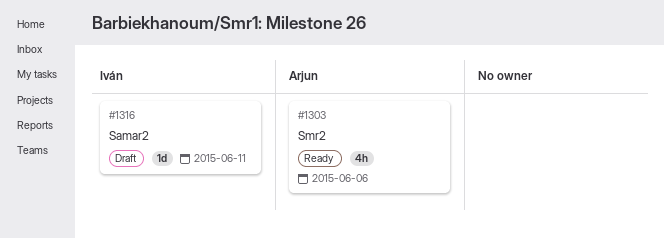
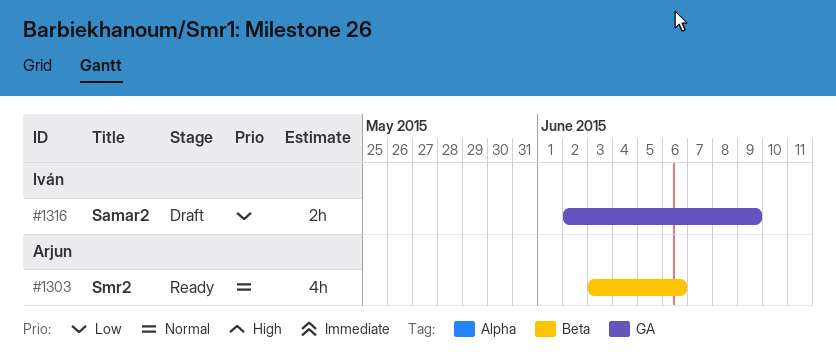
#1316, estimate: 1d -> 2h
#1316, due: Jun 11 -> Jun 9

